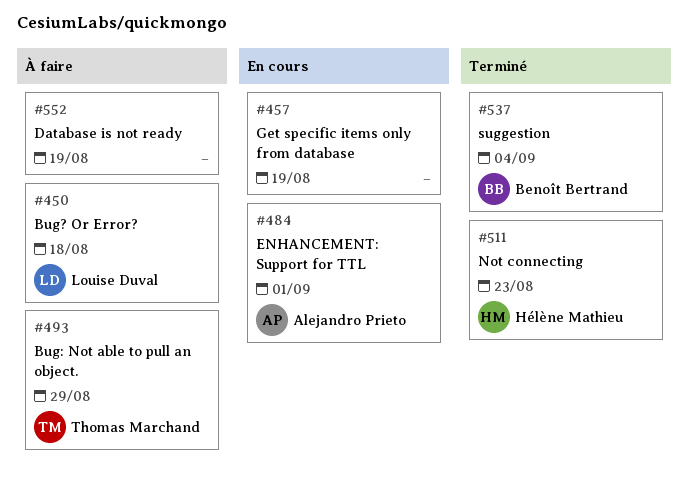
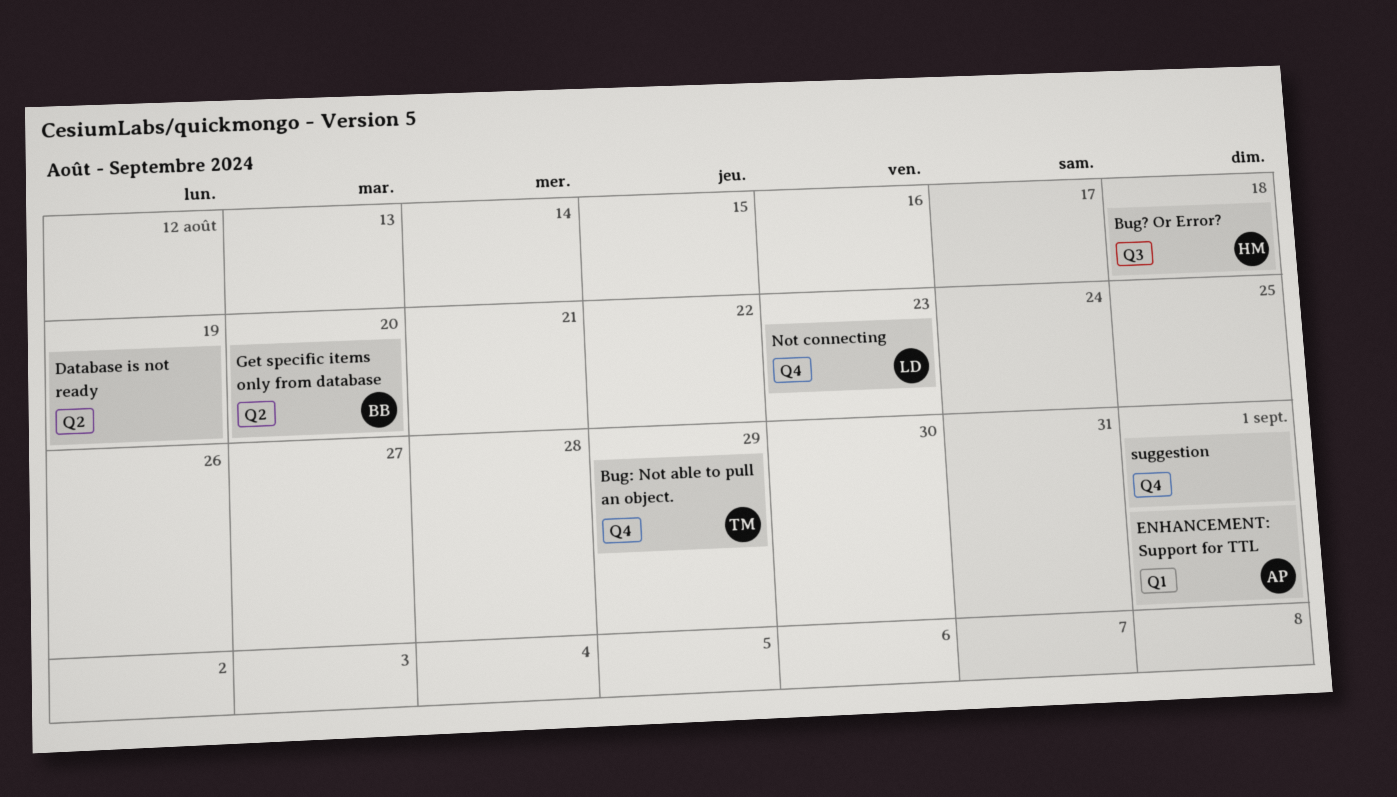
Bug? Or Error?, owner: Louise Duval -> Hélène Mathieu
Get specific items only from database, owner: none -> Benoît Bertrand
Get specific items only from database, due: Aug 19 -> Aug 20
Not connecting, owner: Hélène Mathieu -> Louise Duval
suggestion, owner: Benoît Bertrand -> none
suggestion, due: Sep 4 -> Sep 1

